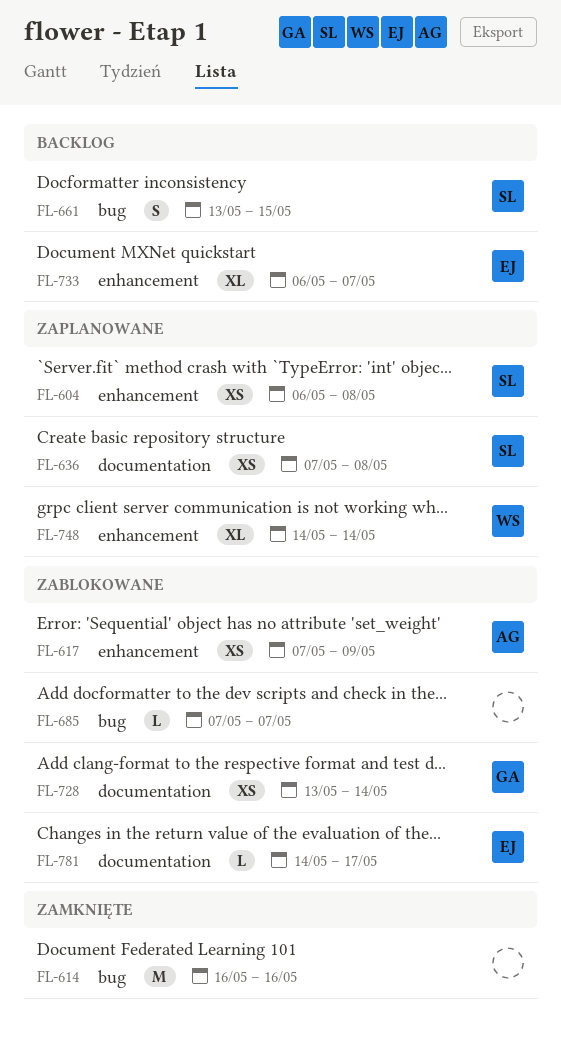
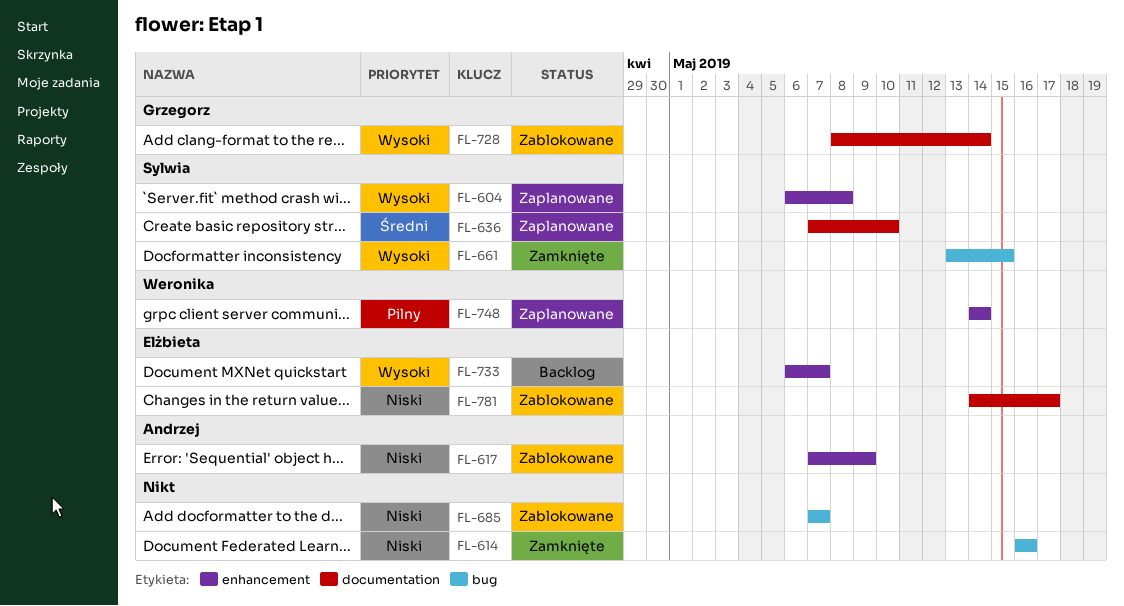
FL-636, due: May 8 -> May 10
FL-661, status: Backlog -> Zamknięte
FL-728, start: May 13 -> May 8

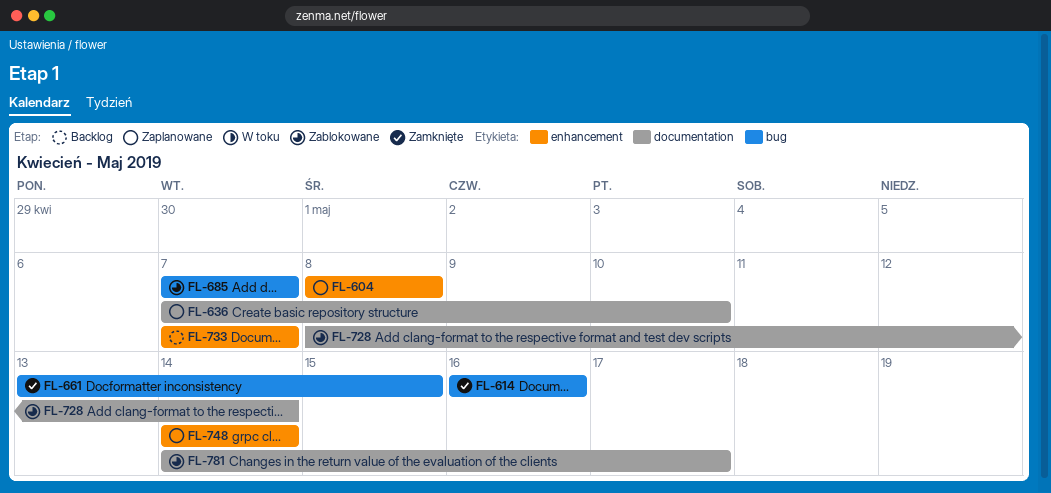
FL-604, start: May 6 -> May 8
FL-617: present -> none
FL-733, start: May 6 -> May 7

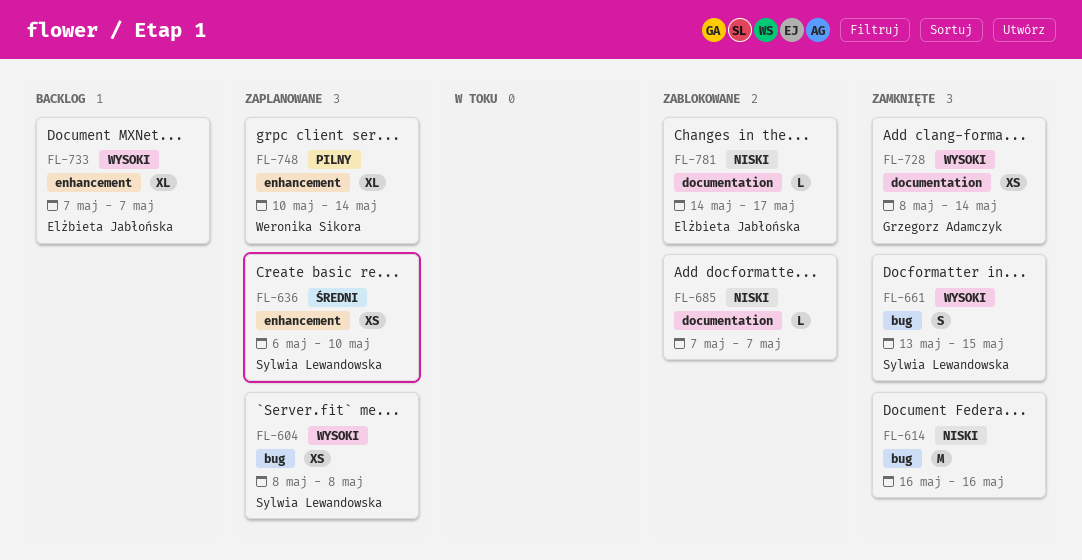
FL-604, label: enhancement -> bug
FL-636, label: documentation -> enhancement
FL-636, start: May 7 -> May 6
FL-685, label: bug -> documentation
FL-728, status: Zablokowane -> Zamknięte
FL-748, start: May 14 -> May 10

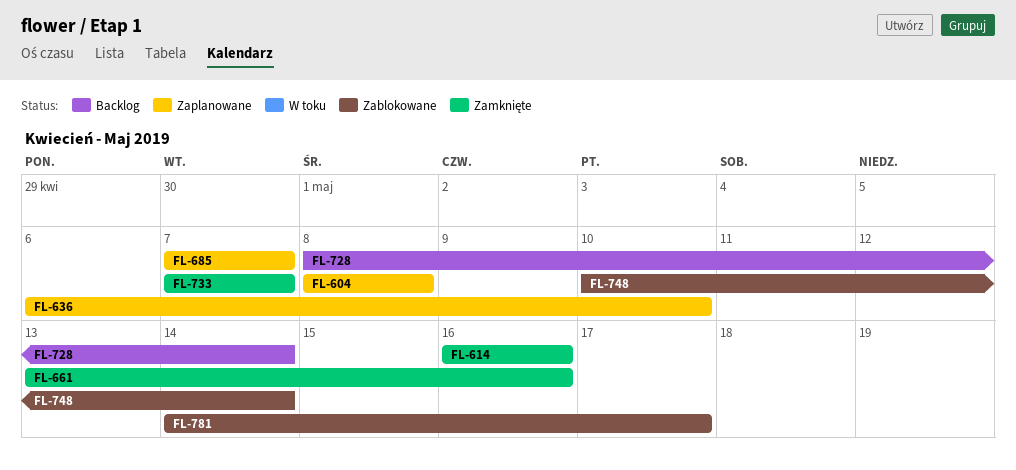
FL-661, due: May 15 -> May 16
FL-685, status: Zablokowane -> Zaplanowane
FL-728, status: Zamknięte -> Backlog
FL-733, status: Backlog -> Zamknięte
FL-748, status: Zaplanowane -> Zablokowane

